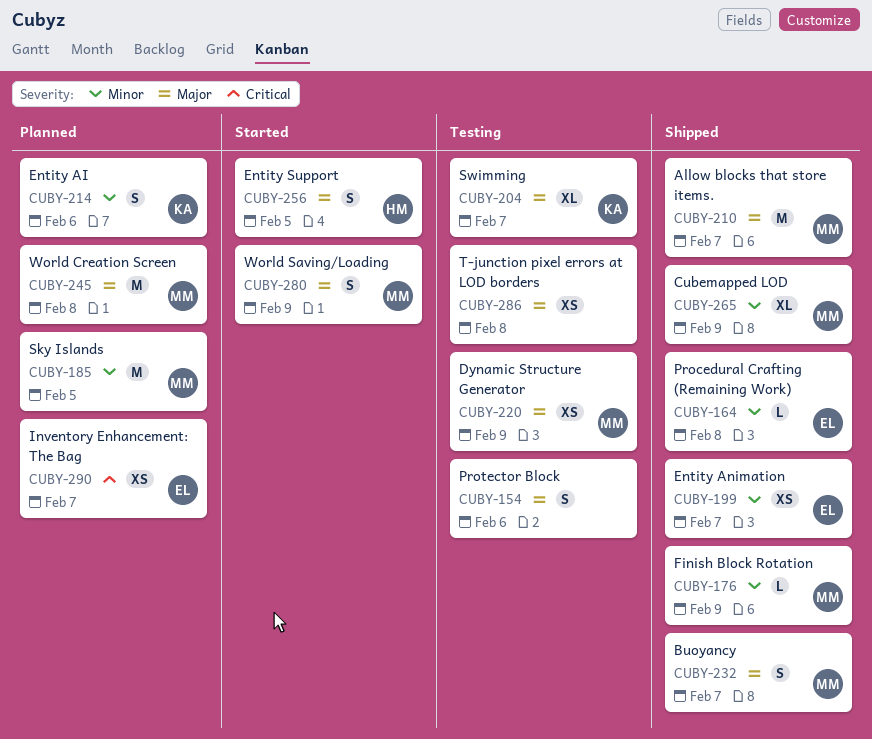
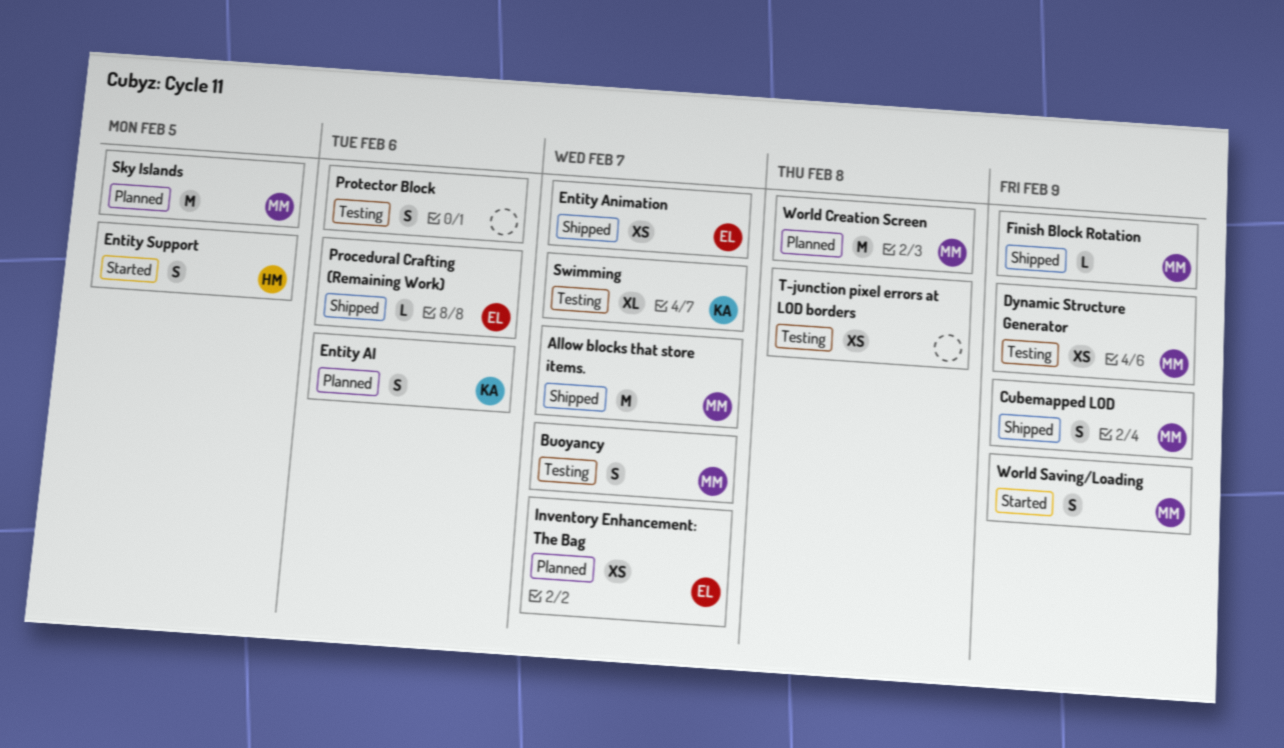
Buoyancy, status: Shipped -> Testing
Cubemapped LOD, estimate: XL -> S
Procedural Crafting (Remaining Work), due: Feb 8 -> Feb 6

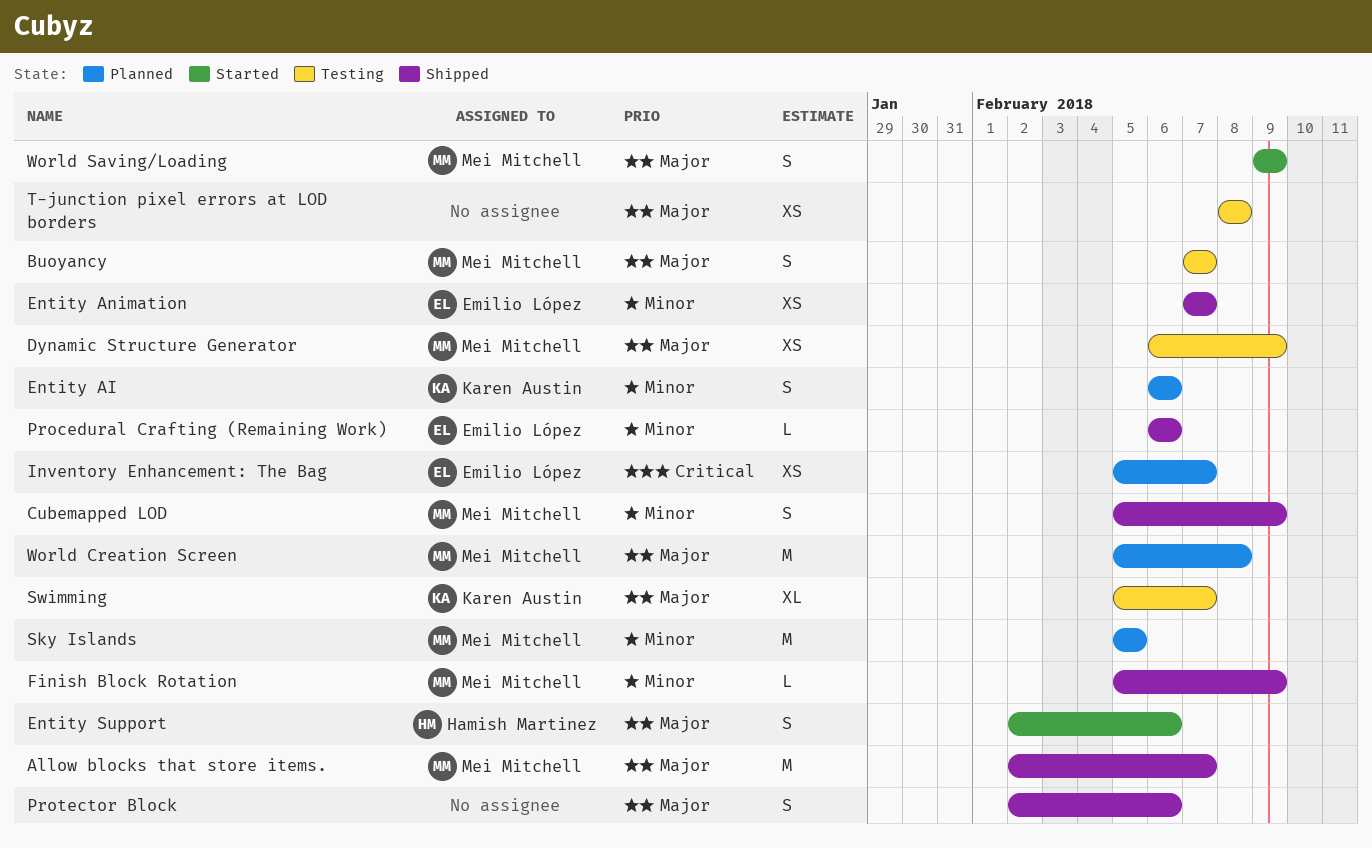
Entity Support, due: Feb 5 -> Feb 6
Protector Block, status: Testing -> Shipped

